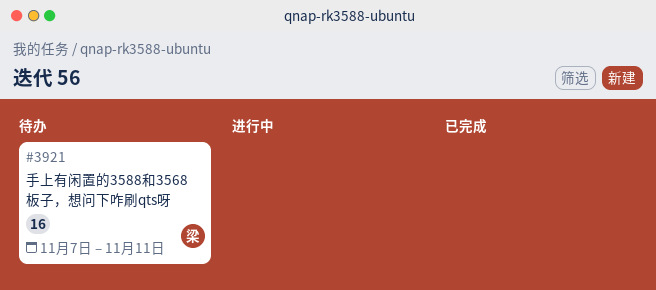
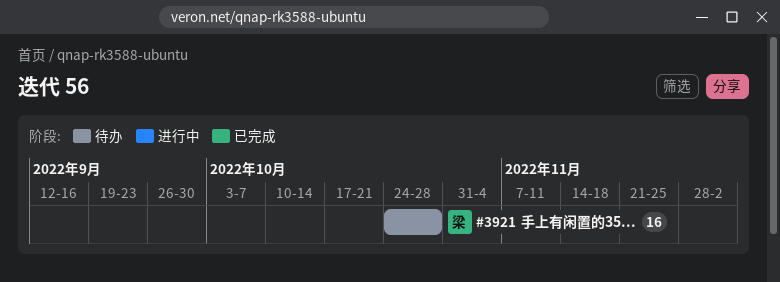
#3921, start: Nov 7 -> Oct 24
#3921, due: Nov 11 -> Oct 28

